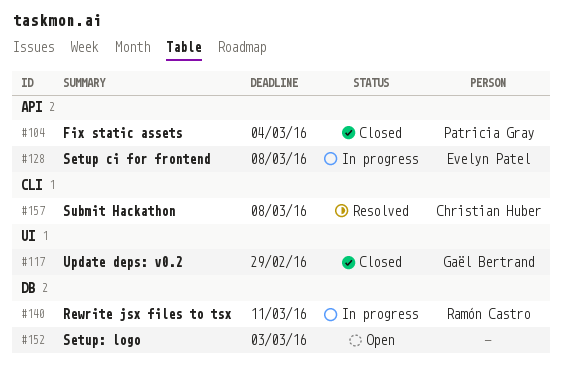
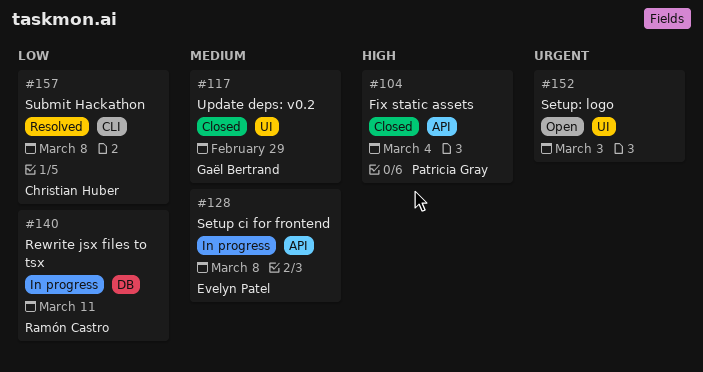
#152, label: DB -> UI

